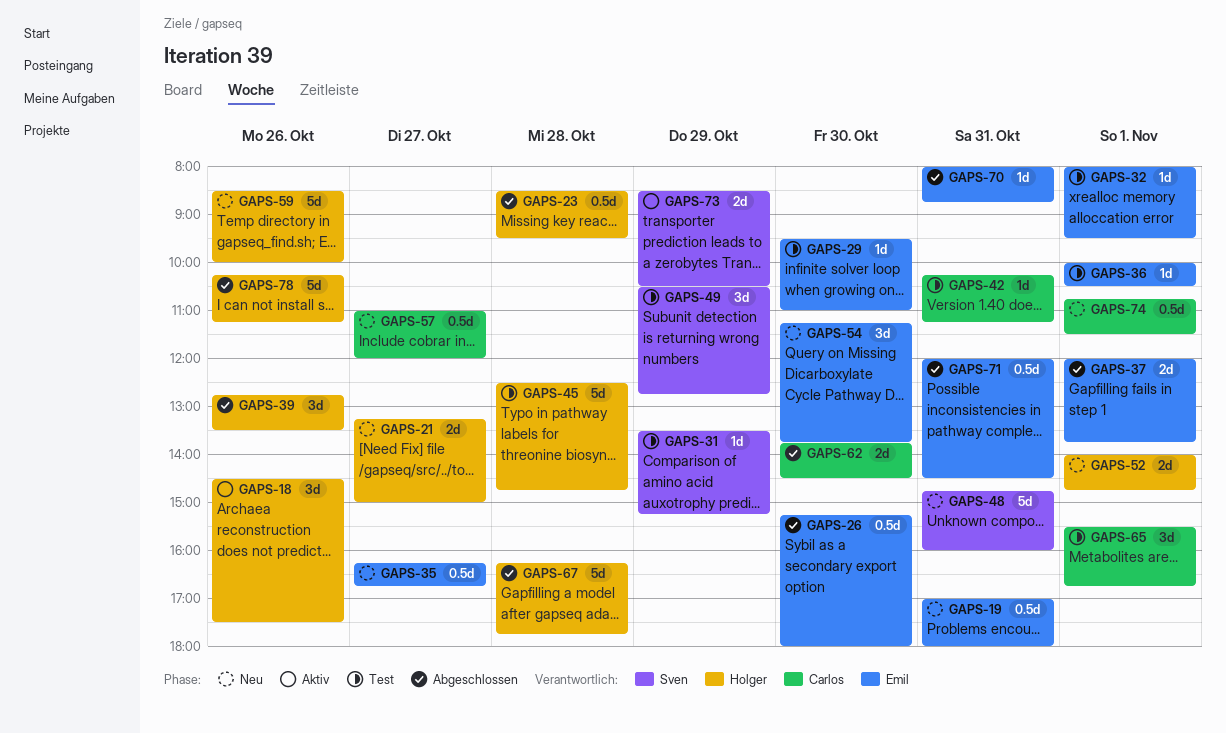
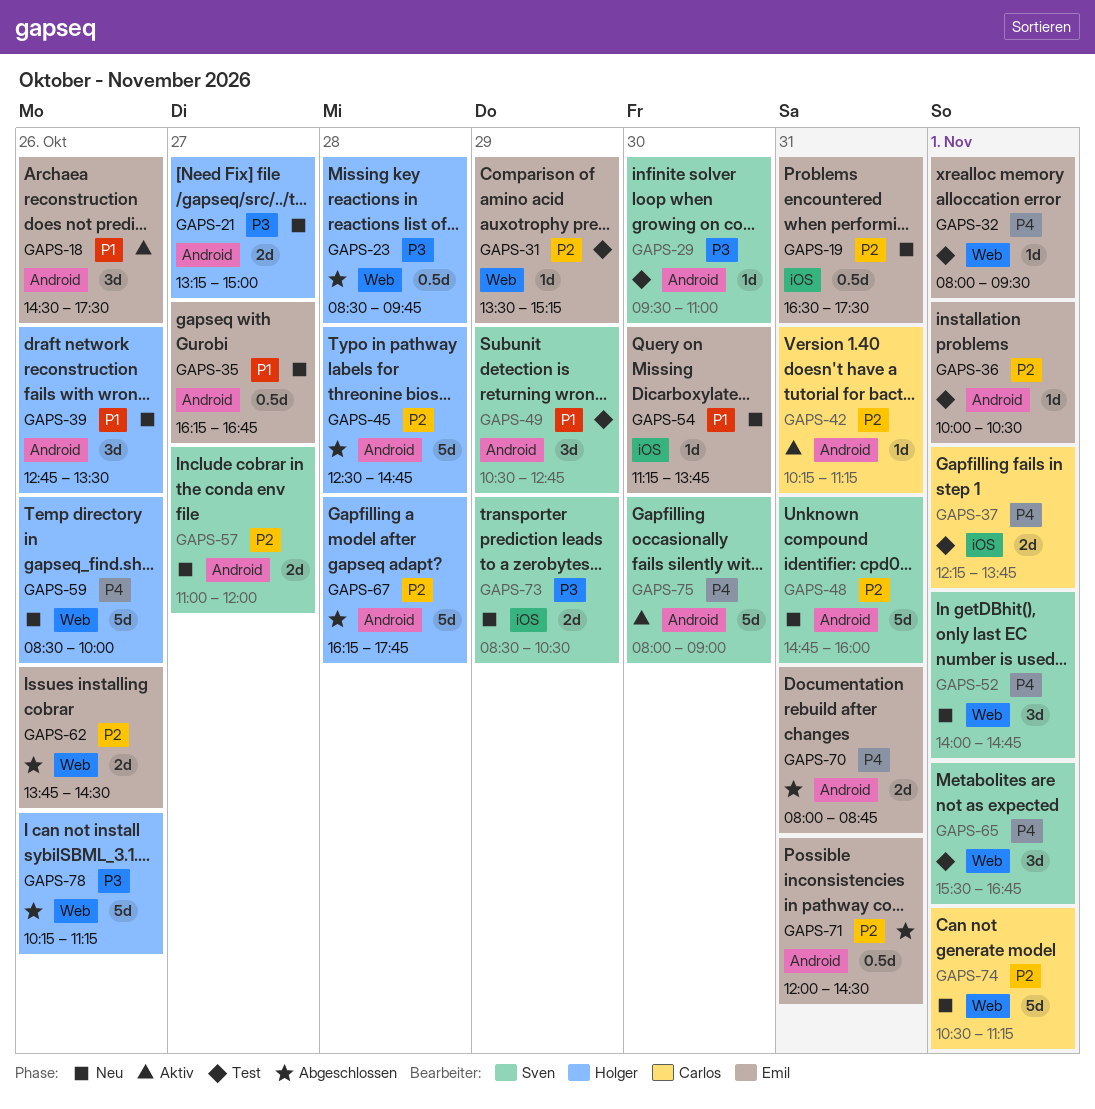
GAPS-18, owner: Holger -> Emil
GAPS-19, begins: 17:00 -> 16:30
GAPS-19, ends: 18:00 -> 17:30
GAPS-23, ends: 09:30 -> 09:45
GAPS-26: present -> none
GAPS-29, owner: Emil -> Sven
GAPS-31, owner: Sven -> Emil
GAPS-37, status: Abgeschlossen -> Test
GAPS-37, owner: Emil -> Carlos
GAPS-37, begins: 12:00 -> 12:15
GAPS-39, status: Abgeschlossen -> Neu
GAPS-42, status: Test -> Aktiv
GAPS-45, status: Test -> Abgeschlossen
GAPS-52, owner: Holger -> Sven
GAPS-52, estimate: 2d -> 3d
GAPS-54, estimate: 3d -> 1d
GAPS-57, owner: Carlos -> Sven
GAPS-57, estimate: 0.5d -> 2d
GAPS-62, owner: Carlos -> Emil
GAPS-62, day: Oct 30 -> Oct 26
GAPS-65, owner: Carlos -> Sven
GAPS-70, estimate: 1d -> 2d
GAPS-73, status: Aktiv -> Neu
GAPS-74, estimate: 0.5d -> 5d
GAPS-74, begins: 10:45 -> 10:30
GAPS-74, ends: 11:30 -> 11:15
GAPS-75: none -> present

